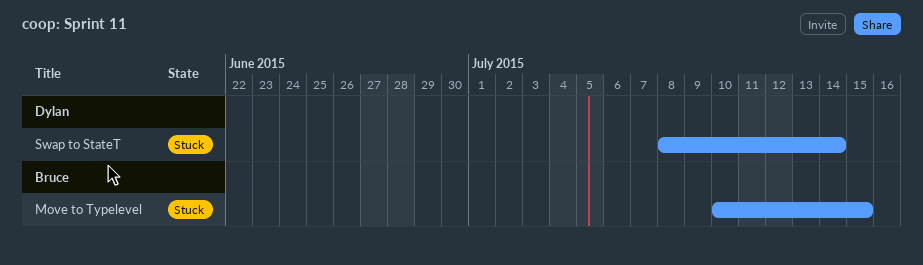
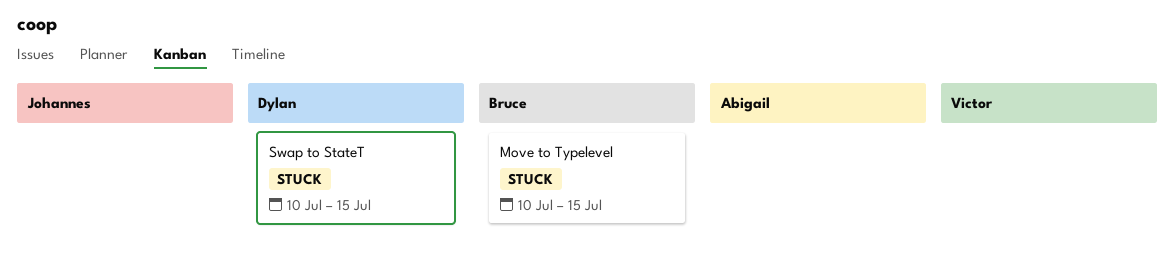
Swap to StateT, start: Jul 8 -> Jul 10
Swap to StateT, due: Jul 14 -> Jul 15

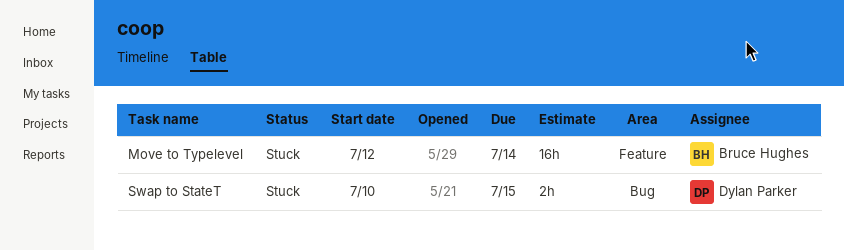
Move to Typelevel, start: Jul 10 -> Jul 12
Move to Typelevel, due: Jul 15 -> Jul 14

